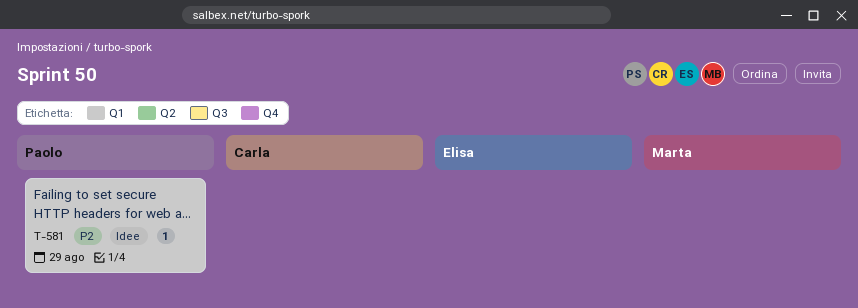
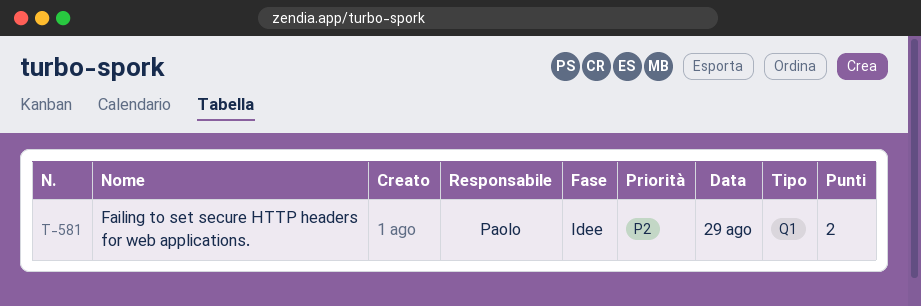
T-581, estimate: 1 -> 2

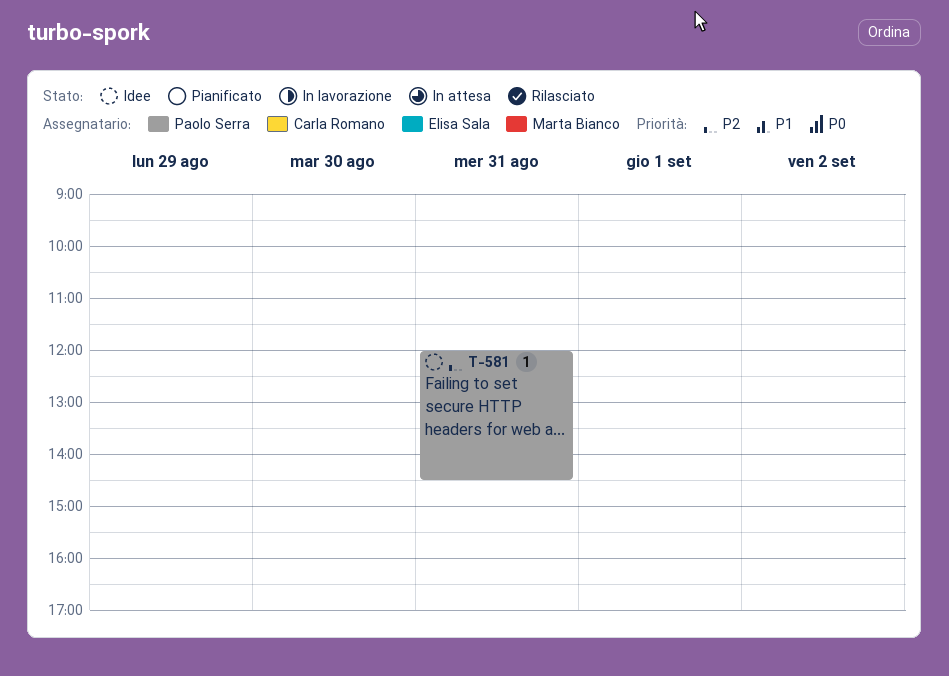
T-581, estimate: 2 -> 1
T-581, day: Aug 29 -> Aug 31

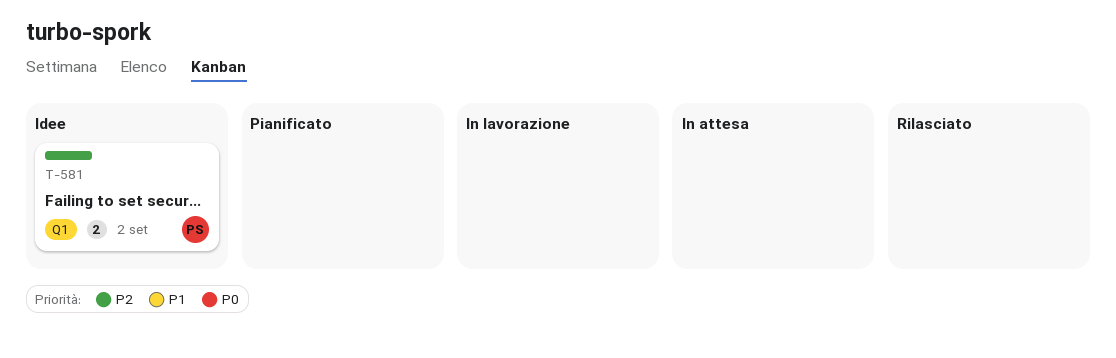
T-581, estimate: 1 -> 2
T-581, day: Aug 31 -> Sep 2

